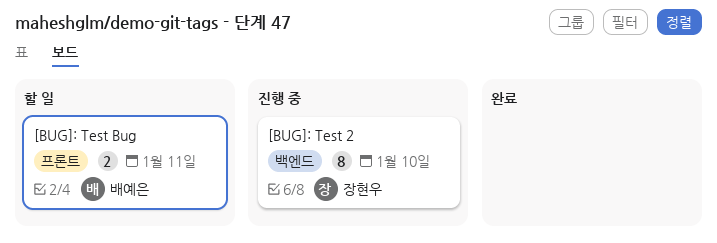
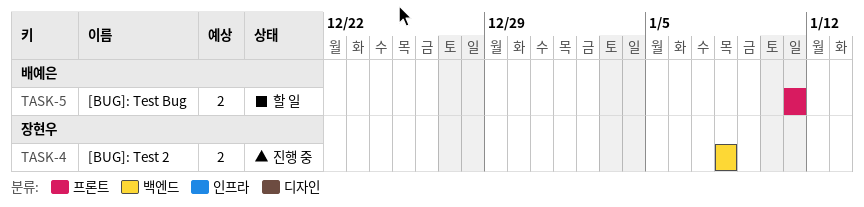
[BUG]: Test 2, estimate: 8 -> 2
[BUG]: Test 2, due: Jan 10 -> Jan 8

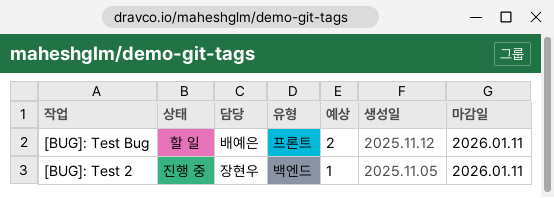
[BUG]: Test 2, estimate: 2 -> 1
[BUG]: Test 2, due: Jan 8 -> Jan 11

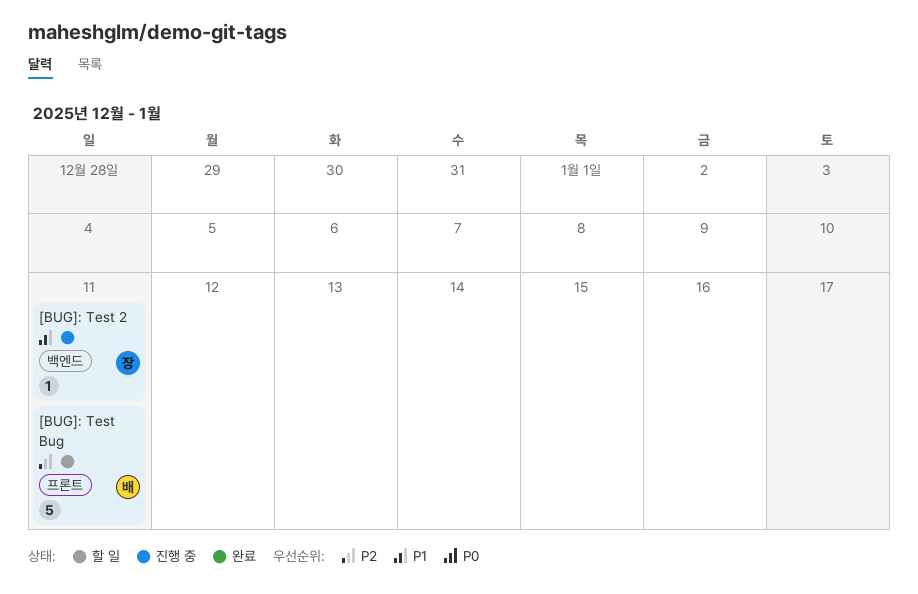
[BUG]: Test Bug, estimate: 2 -> 5

